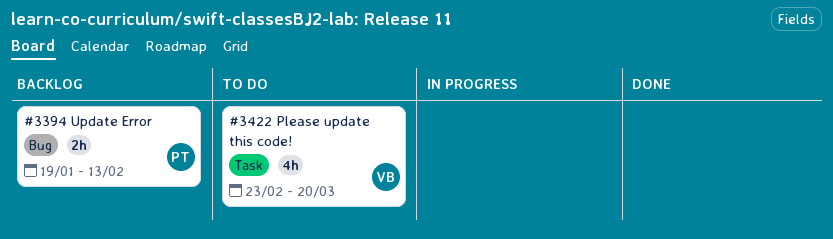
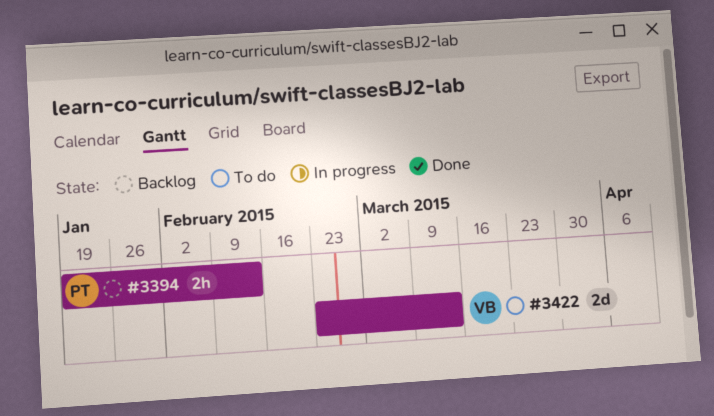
#3422, estimate: 4h -> 2d
#3422, due: Mar 20 -> Mar 13

